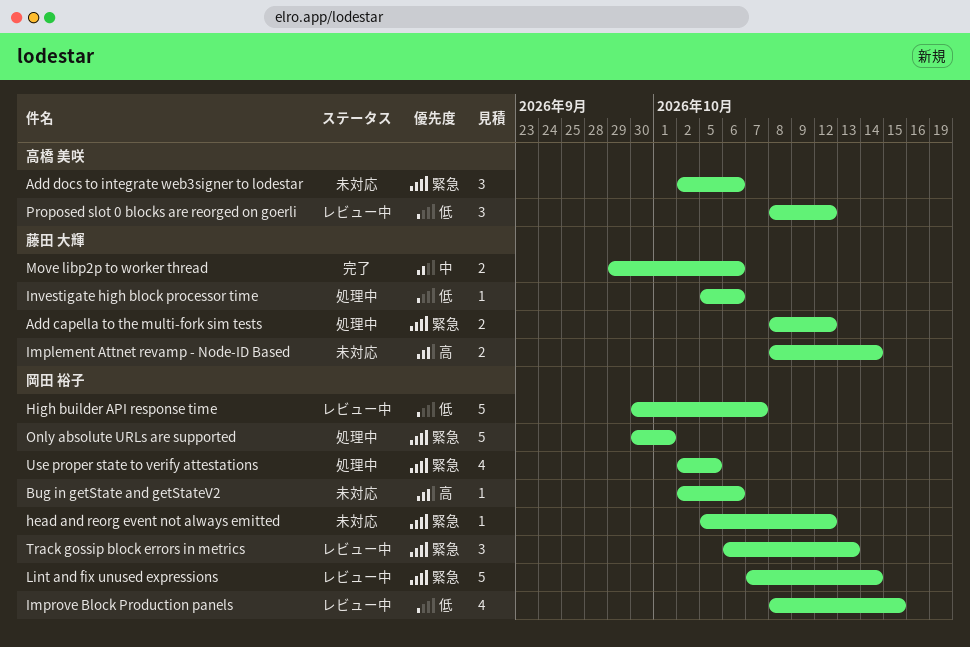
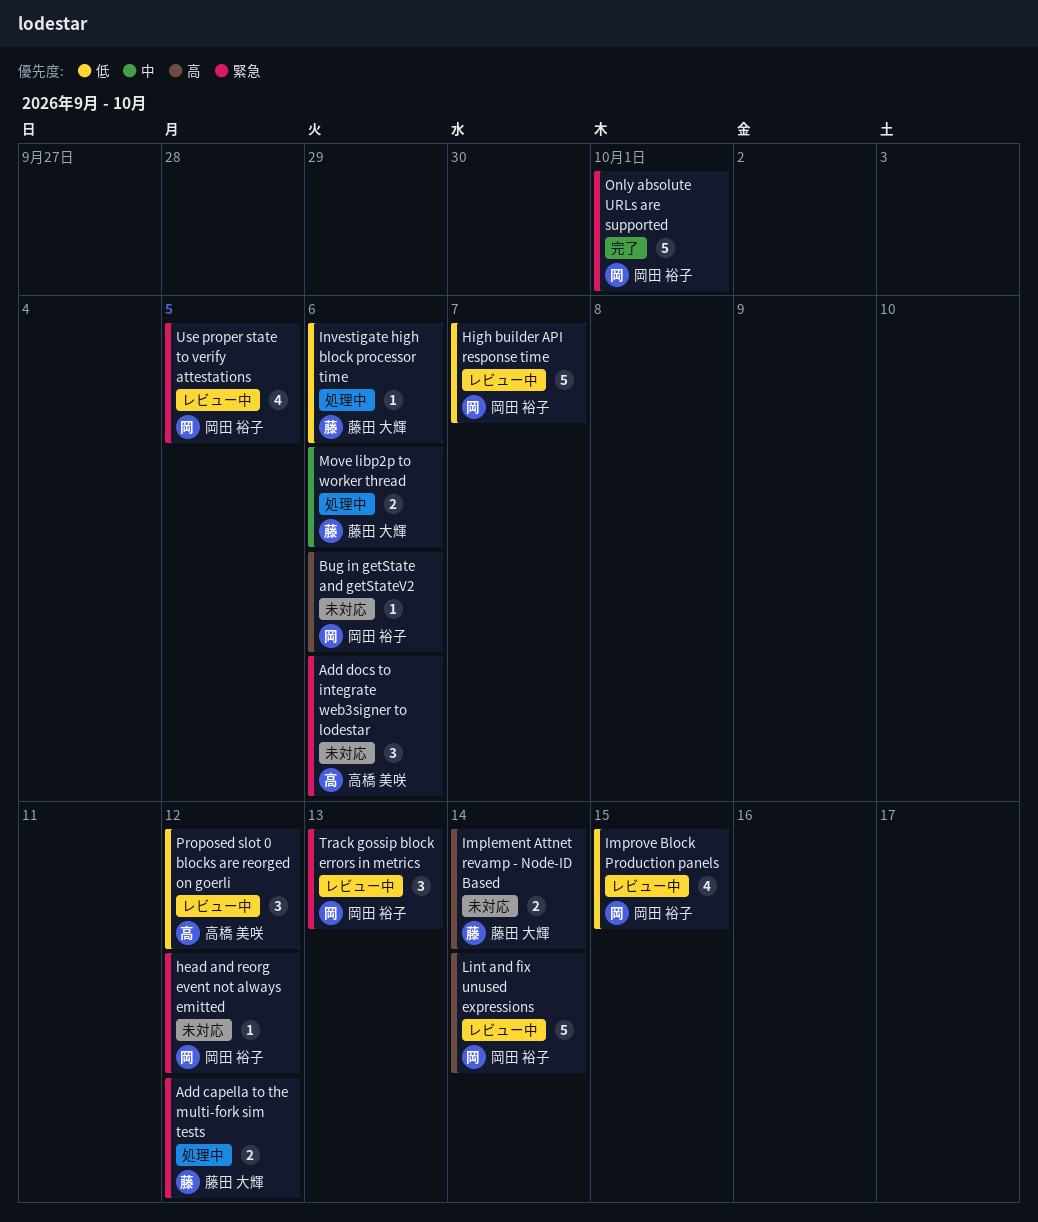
Lint and fix unused expressions, priority: 緊急 -> 高
Move libp2p to worker thread, status: 完了 -> 処理中
Only absolute URLs are supported, status: 処理中 -> 完了
Use proper state to verify attestations, status: 処理中 -> レビュー中

